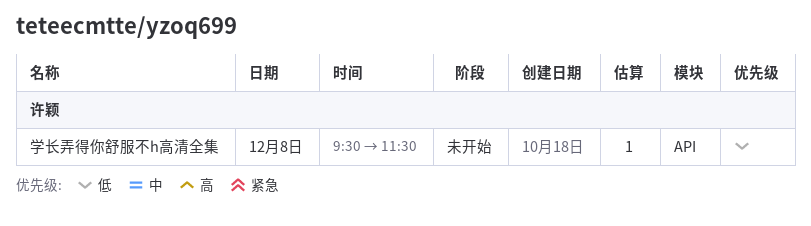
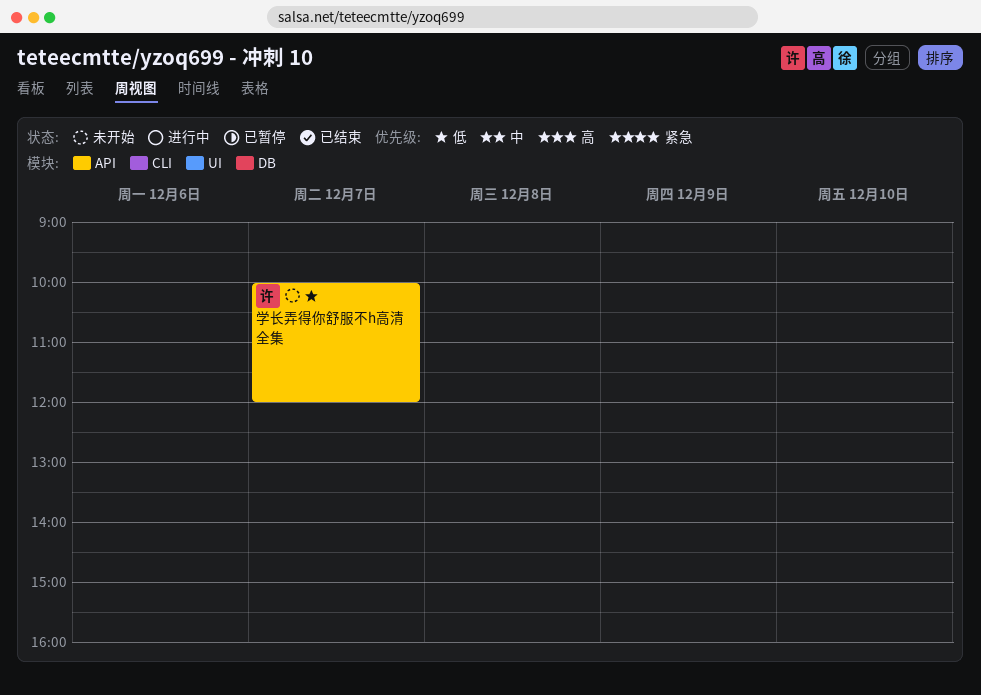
学长弄得你舒服不h高清全集, day: Dec 8 -> Dec 7
学长弄得你舒服不h高清全集, begins: 09:30 -> 10:00
学长弄得你舒服不h高清全集, ends: 11:30 -> 12:00

